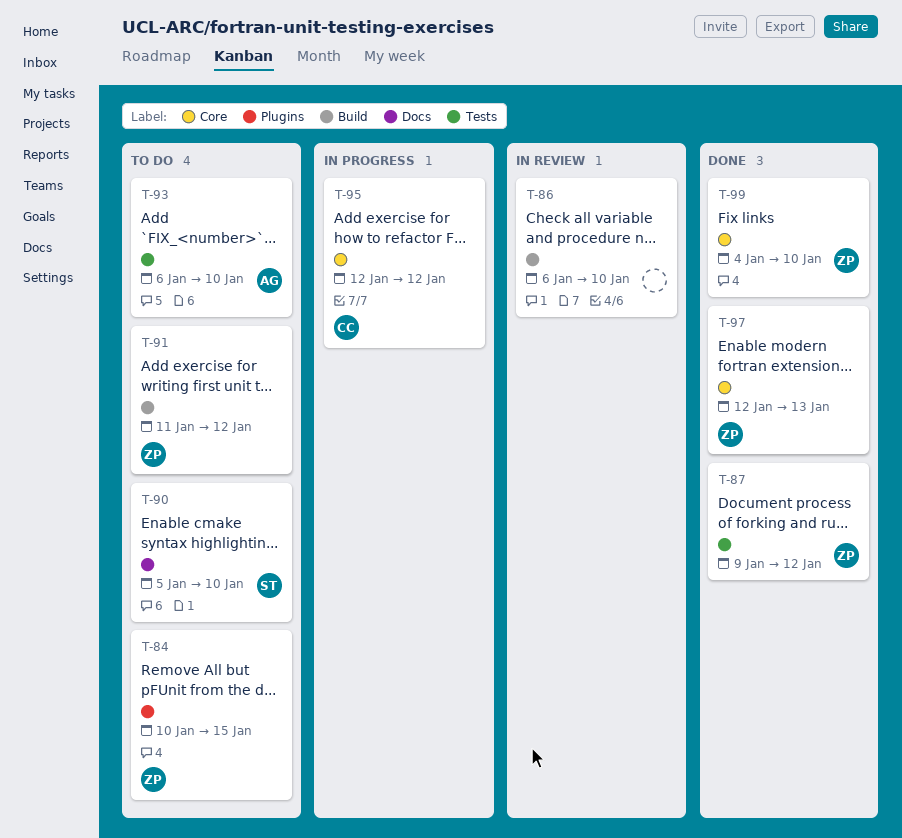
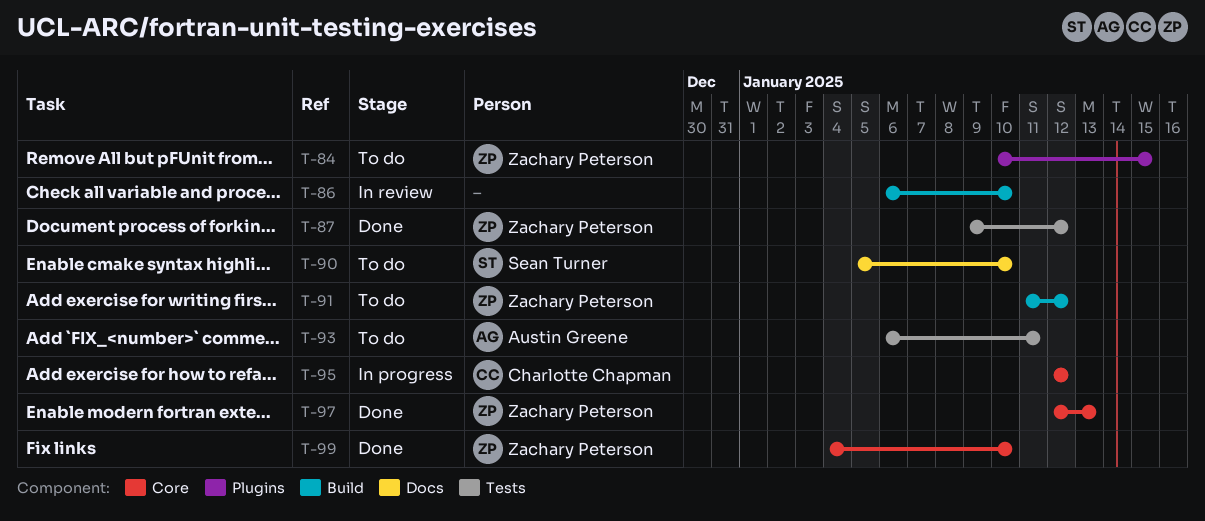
T-93, due: Jan 10 -> Jan 11

